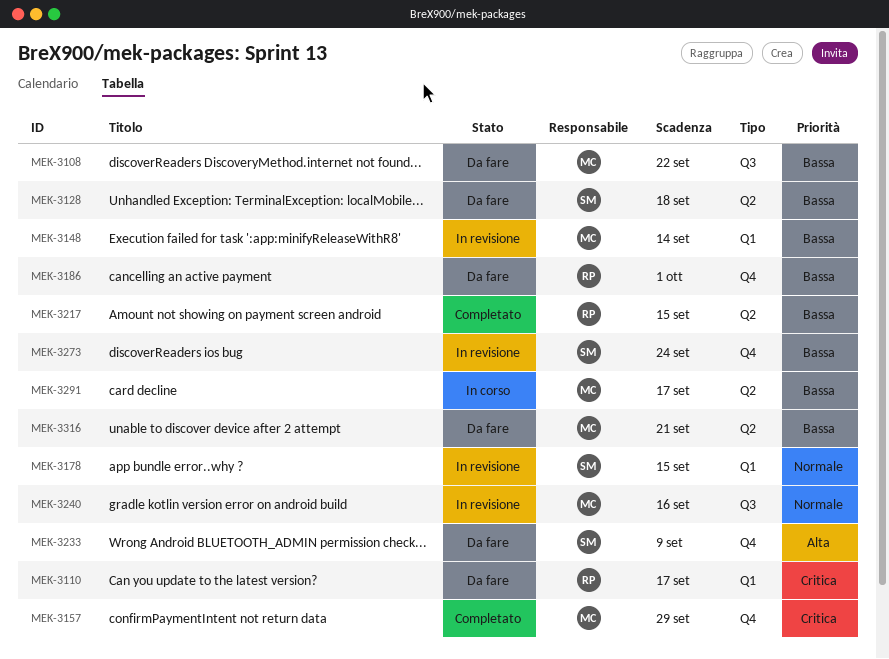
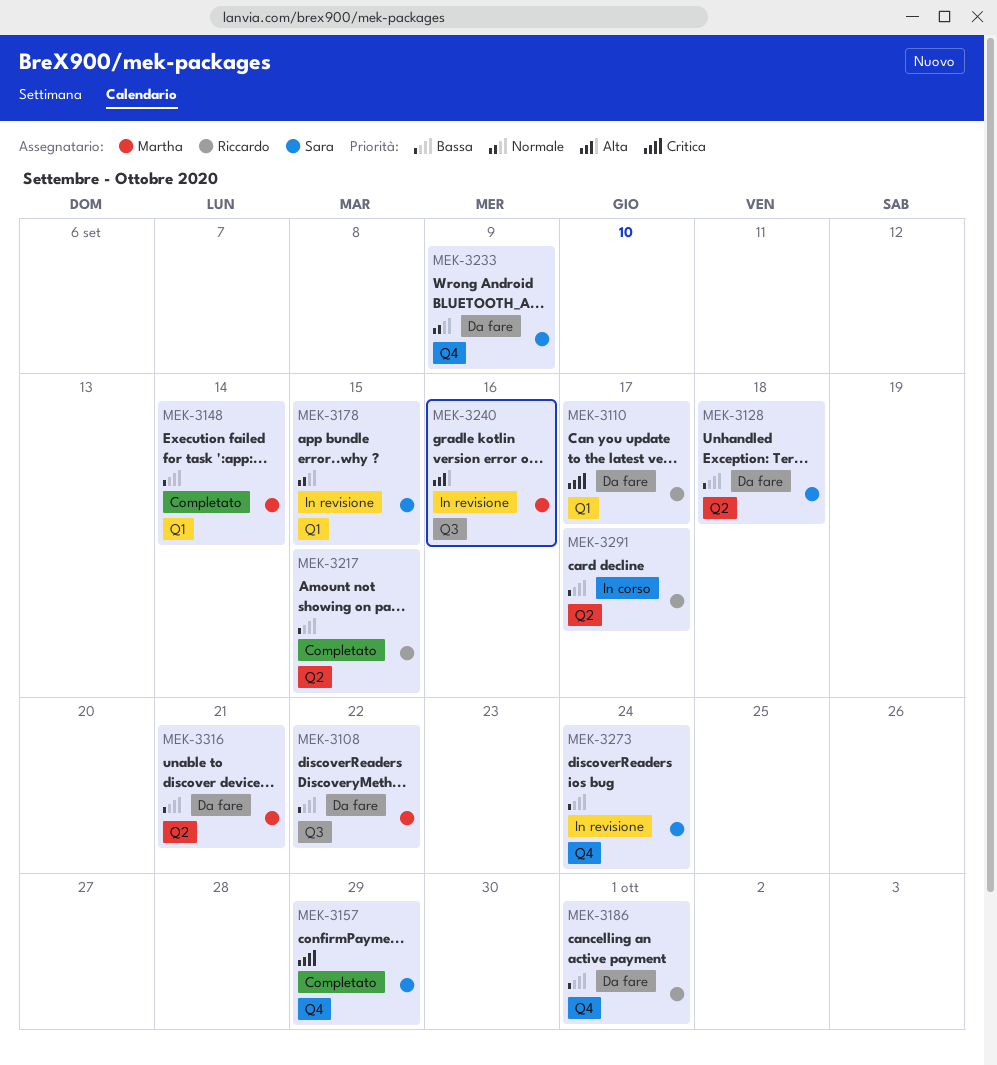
MEK-3148, status: In revisione -> Completato
MEK-3157, owner: Martha -> Sara
MEK-3233, priority: Alta -> Normale
MEK-3240, priority: Normale -> Alta
MEK-3291, owner: Martha -> Riccardo

